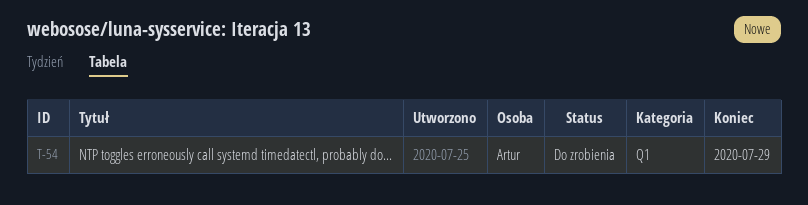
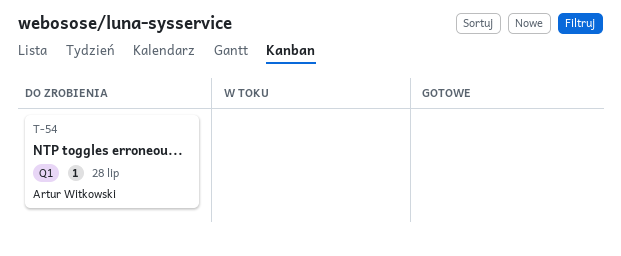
T-54, due: Jul 29 -> Jul 28

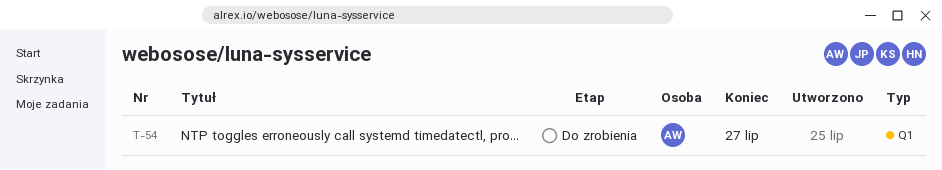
T-54, due: Jul 28 -> Jul 27

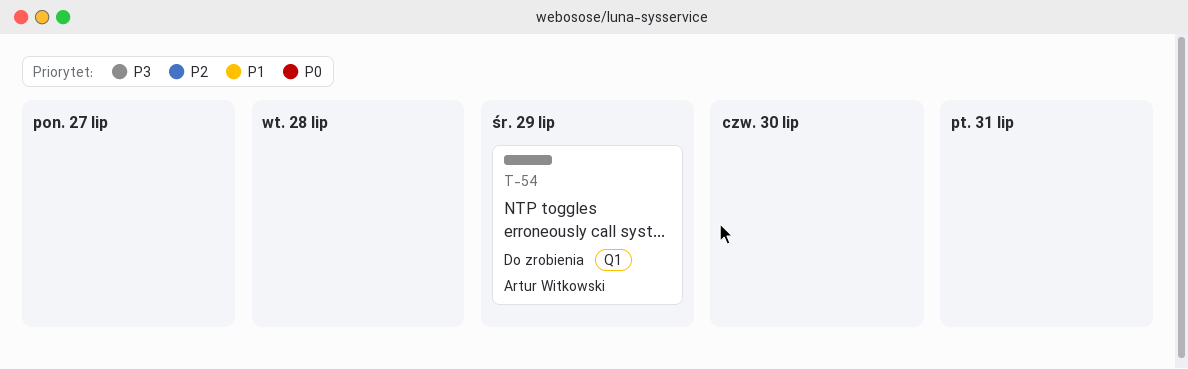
T-54, due: Jul 27 -> Jul 29

